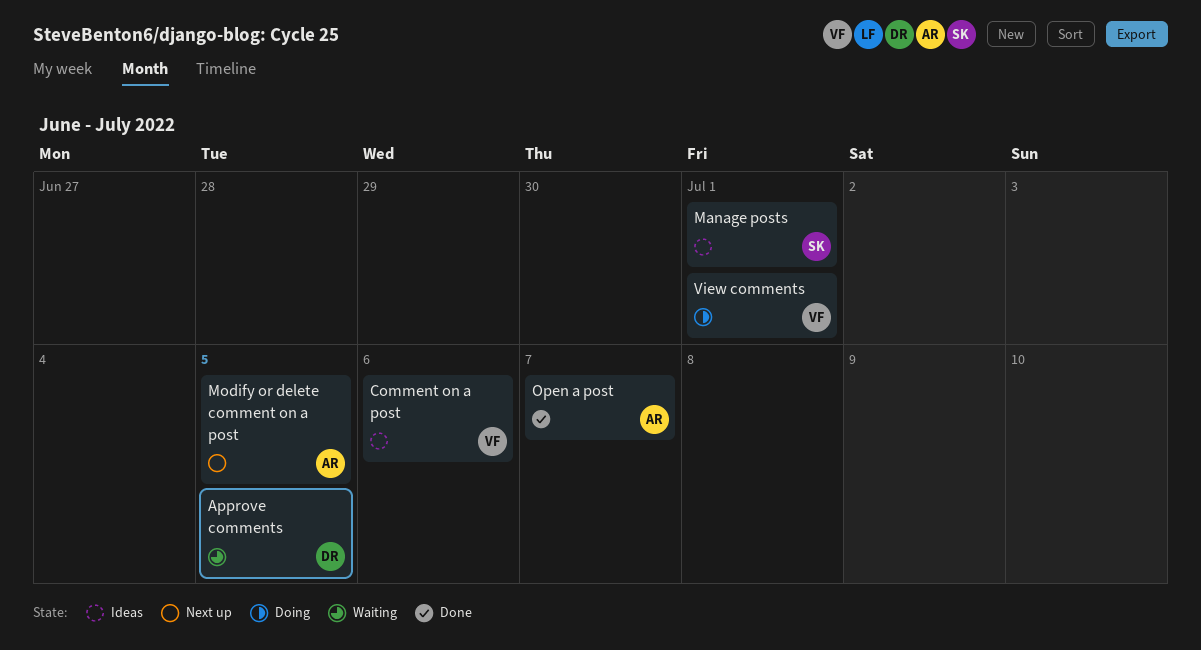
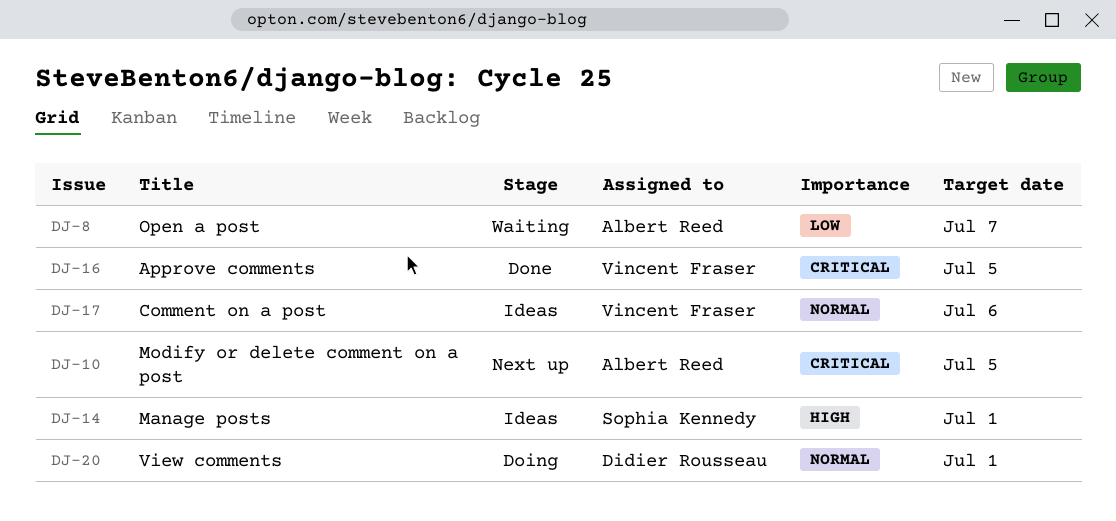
Approve comments, status: Waiting -> Done
Approve comments, owner: Didier Rousseau -> Vincent Fraser
Open a post, status: Done -> Waiting
View comments, owner: Vincent Fraser -> Didier Rousseau

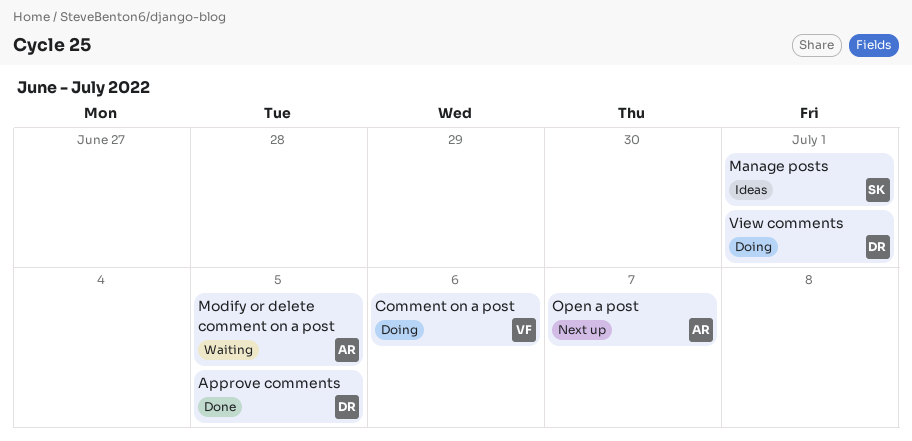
Approve comments, owner: Vincent Fraser -> Didier Rousseau
Comment on a post, status: Ideas -> Doing
Modify or delete comment on a post, status: Next up -> Waiting
Open a post, status: Waiting -> Next up

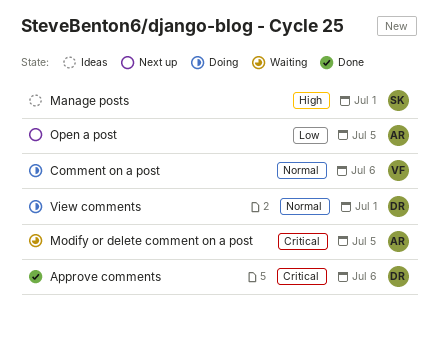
Approve comments, due: Jul 5 -> Jul 6
Open a post, due: Jul 7 -> Jul 5

